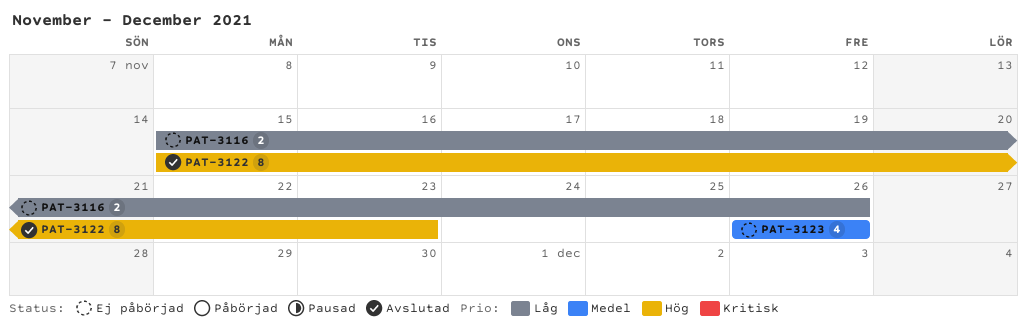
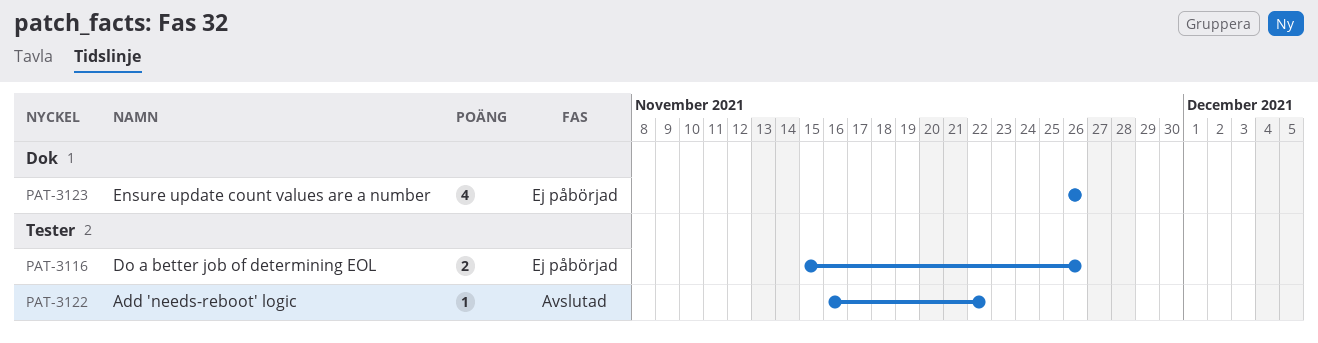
PAT-3122, estimate: 8 -> 1
PAT-3122, start: Nov 15 -> Nov 16
PAT-3122, due: Nov 23 -> Nov 22

